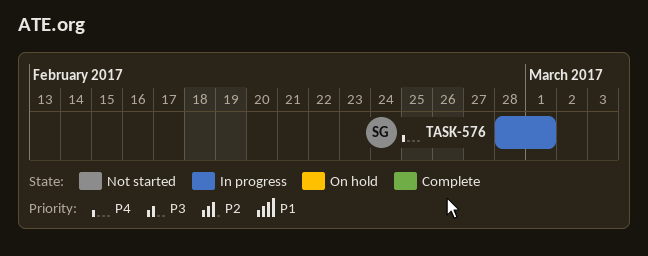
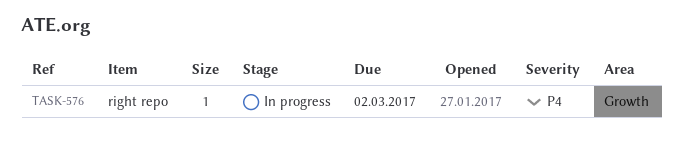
TASK-576, due: Mar 1 -> Mar 2

